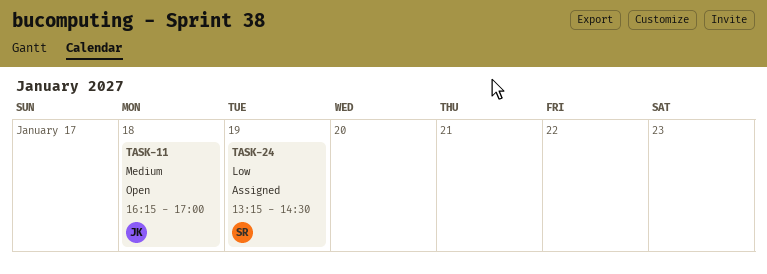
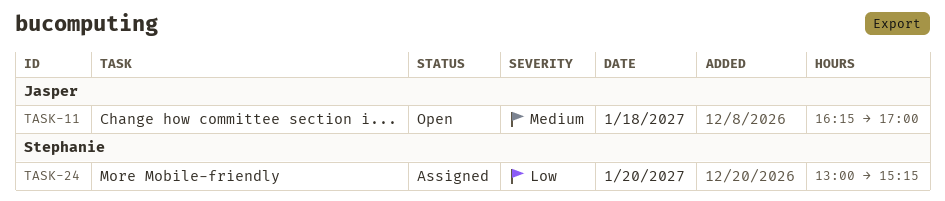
TASK-24, day: Jan 19 -> Jan 20
TASK-24, begins: 13:15 -> 13:00
TASK-24, ends: 14:30 -> 15:15

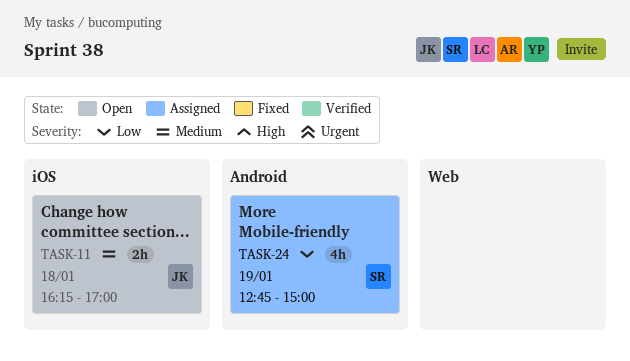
TASK-24, day: Jan 20 -> Jan 19
TASK-24, begins: 13:00 -> 12:45
TASK-24, ends: 15:15 -> 15:00

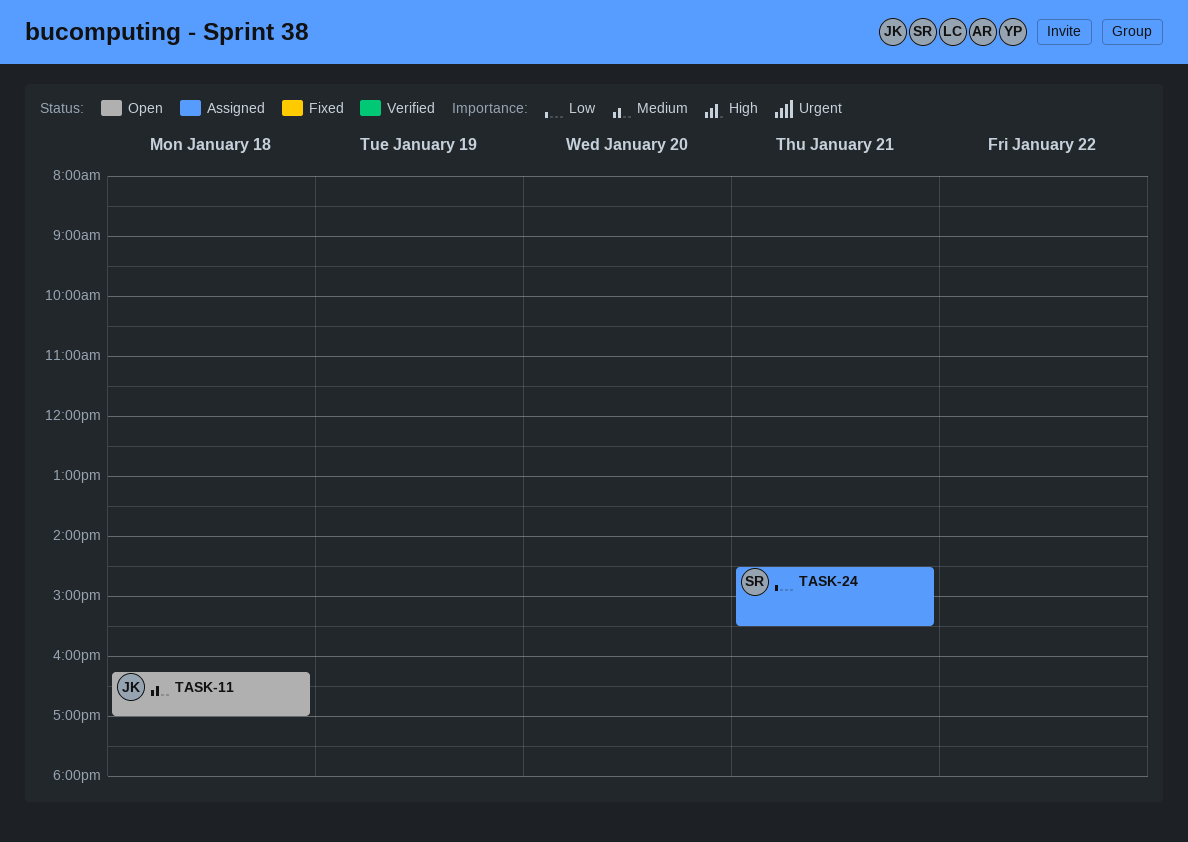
TASK-24, day: Jan 19 -> Jan 21
TASK-24, begins: 12:45 -> 14:30
TASK-24, ends: 15:00 -> 15:30

